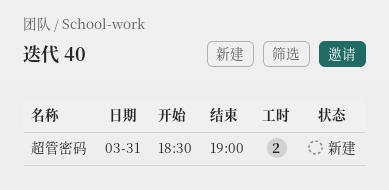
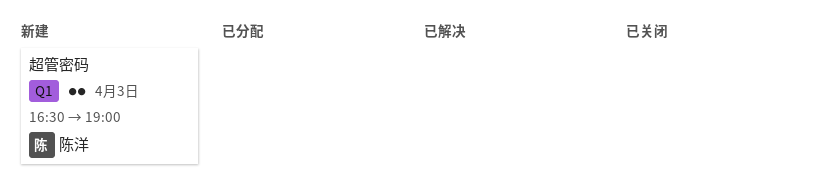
超管密码, day: Mar 31 -> Apr 3
超管密码, begins: 18:30 -> 16:30

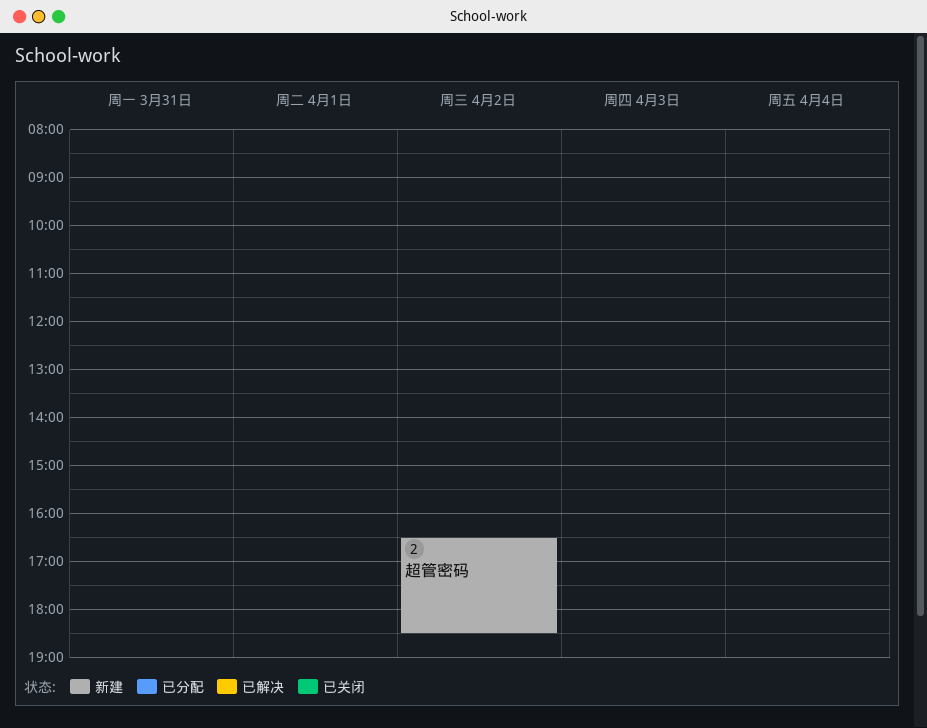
超管密码, day: Apr 3 -> Apr 2
超管密码, ends: 19:00 -> 18:30

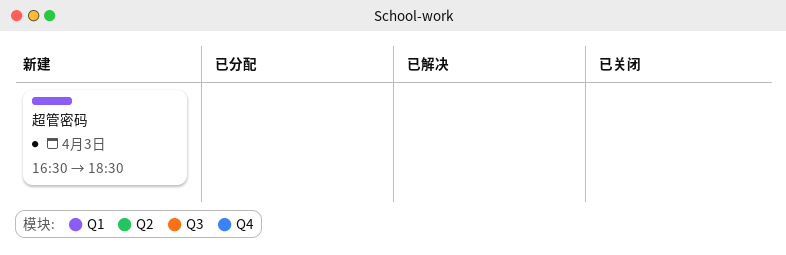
超管密码, estimate: 2 -> 1
超管密码, day: Apr 2 -> Apr 3

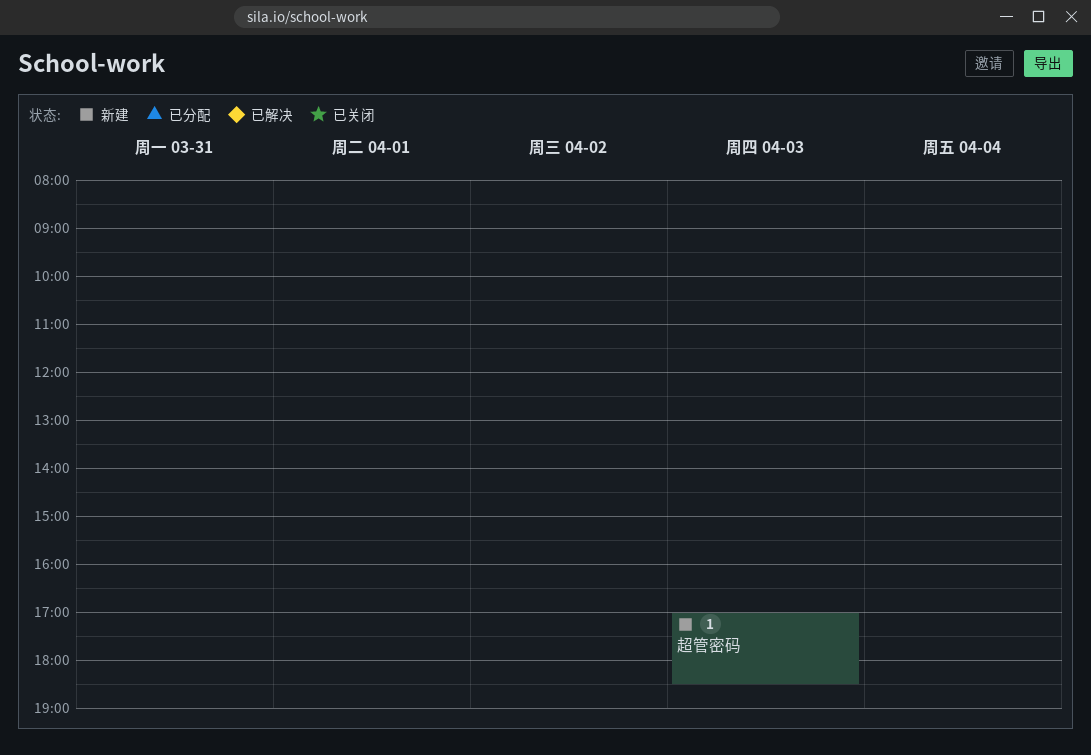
超管密码, begins: 16:30 -> 17:00

